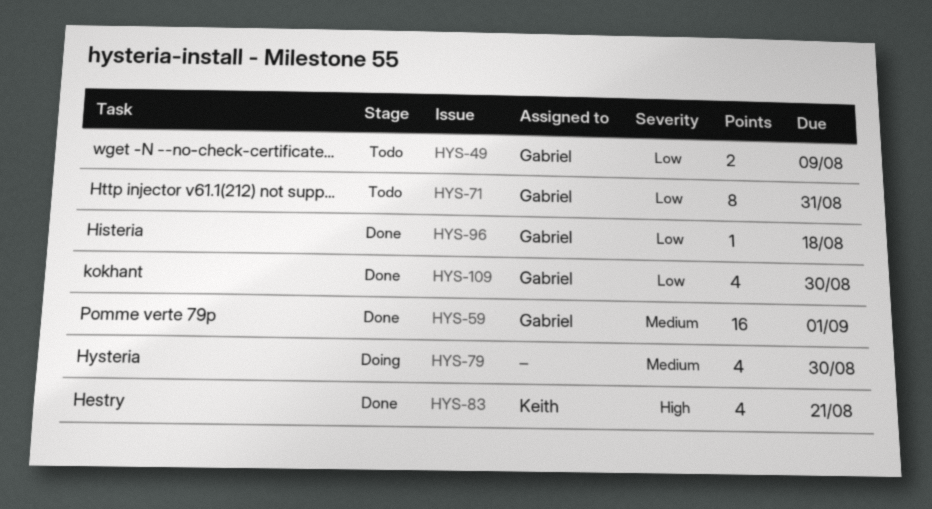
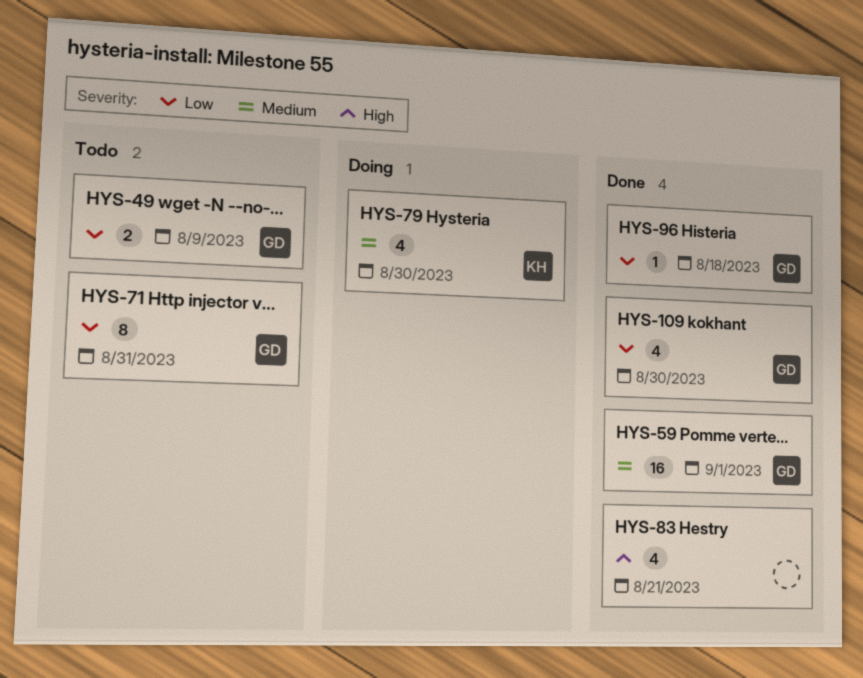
HYS-79, owner: none -> Keith
HYS-83, owner: Keith -> none

